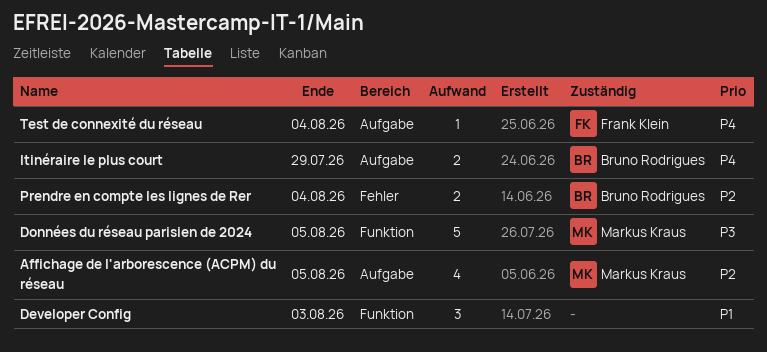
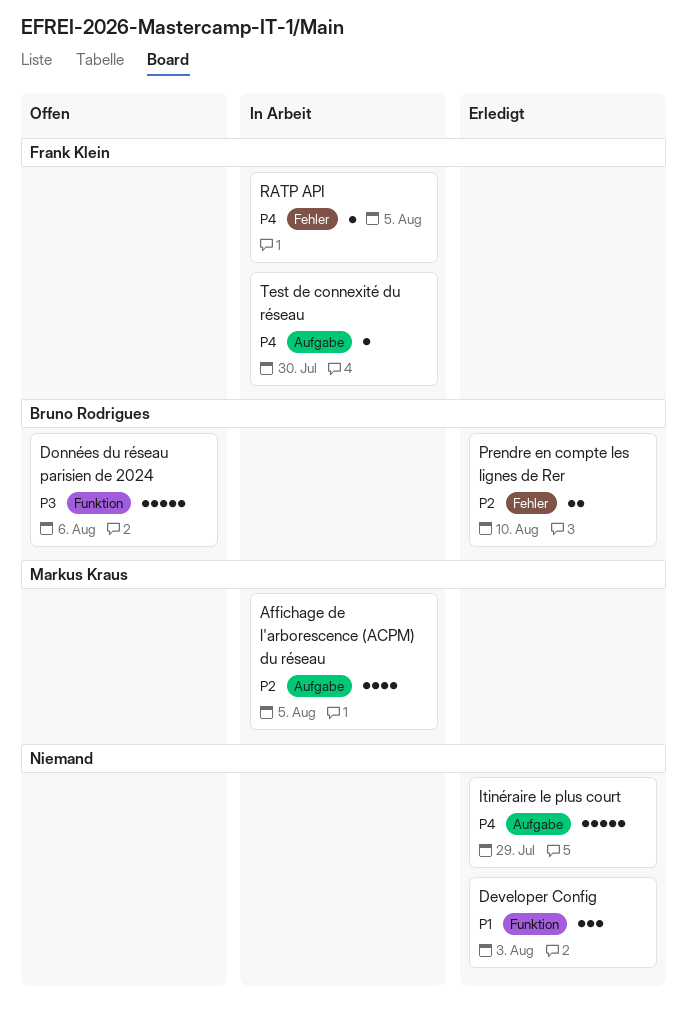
Données du réseau parisien de 2024, owner: Markus Kraus -> Bruno Rodrigues
Données du réseau parisien de 2024, due: Aug 5 -> Aug 6
Itinéraire le plus court, owner: Bruno Rodrigues -> none
Itinéraire le plus court, estimate: 2 -> 5
Prendre en compte les lignes de Rer, due: Aug 4 -> Aug 10
RATP API: none -> present
Test de connexité du réseau, due: Aug 4 -> Jul 30

